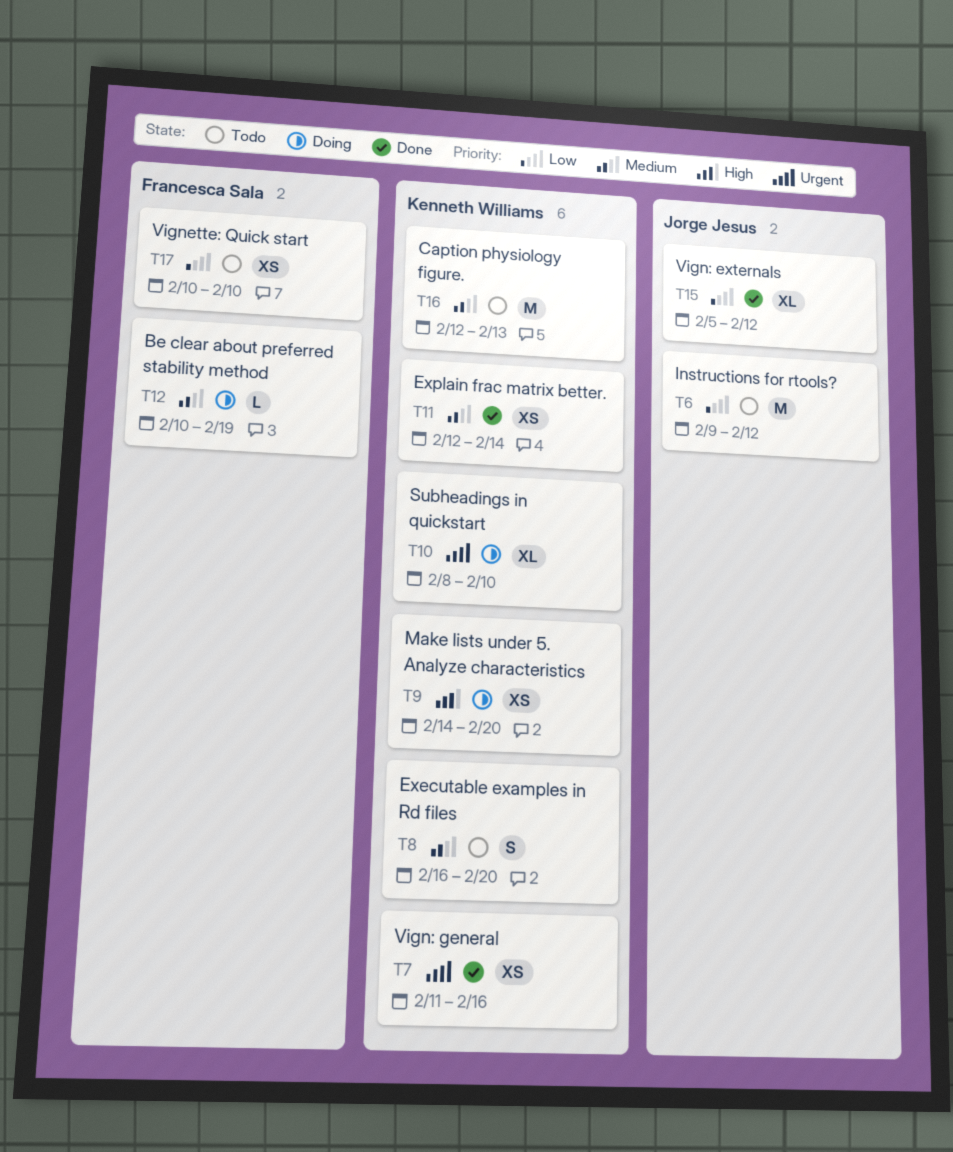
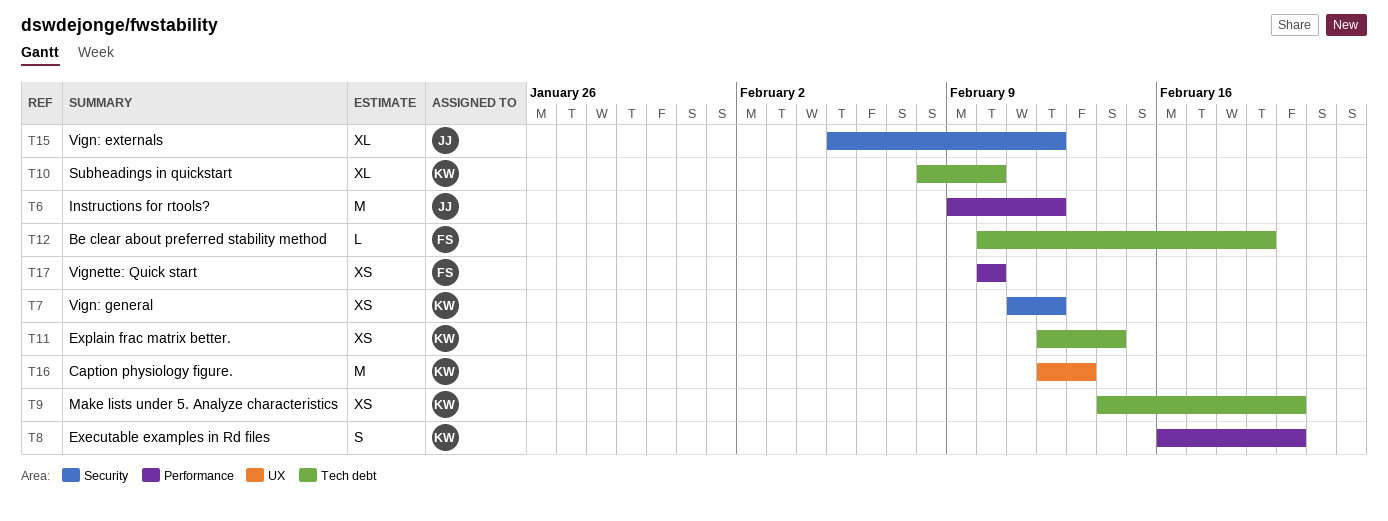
T7, due: Feb 16 -> Feb 12

